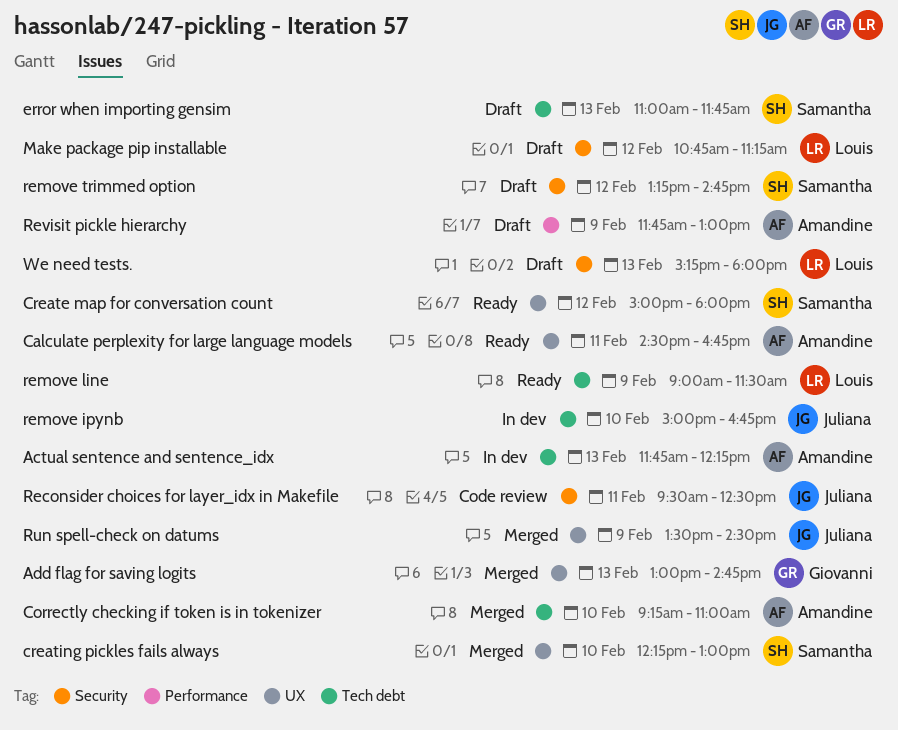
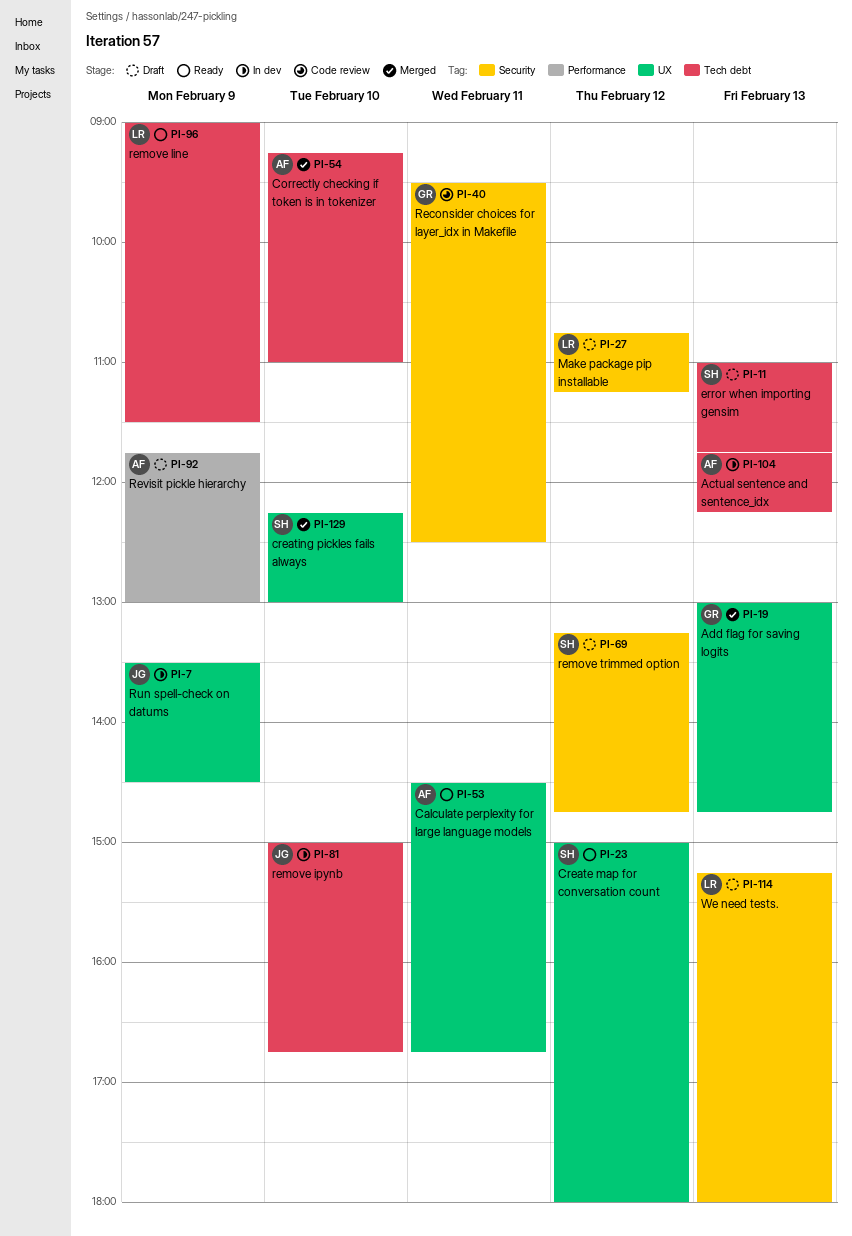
Reconsider choices for layer_idx in Makefile, owner: Juliana -> Giovanni
Run spell-check on datums, status: Merged -> In dev

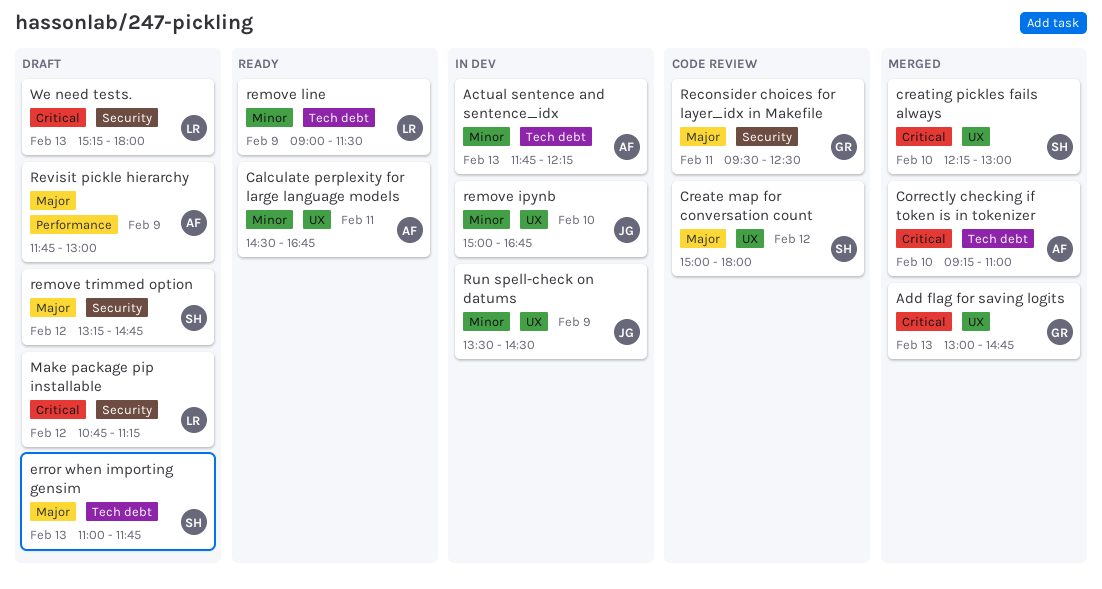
Create map for conversation count, status: Ready -> Code review
remove ipynb, label: Tech debt -> UX

